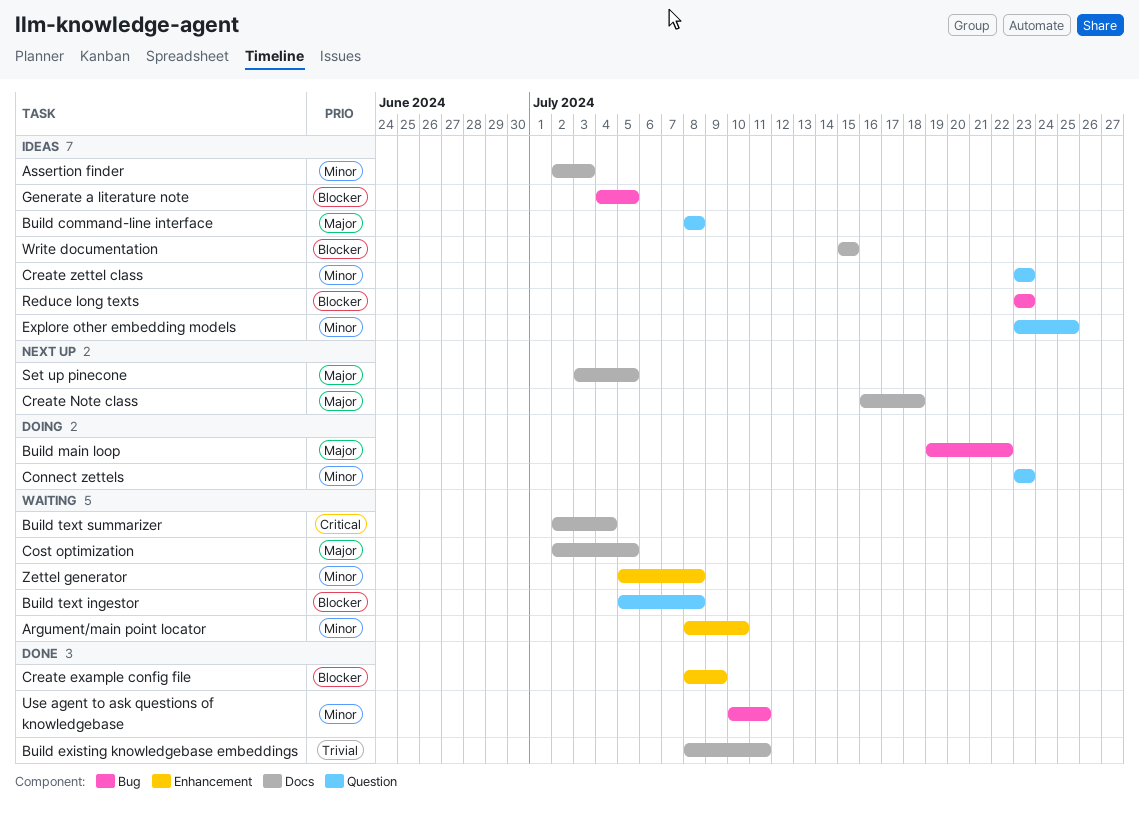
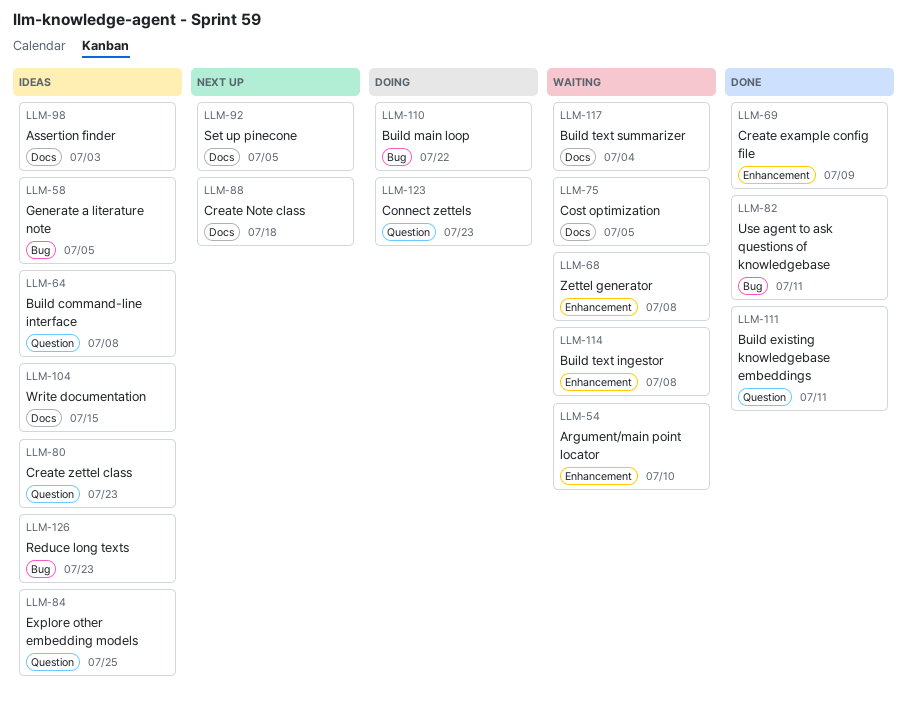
Build existing knowledgebase embeddings, label: Docs -> Question
Build text ingestor, label: Question -> Enhancement

